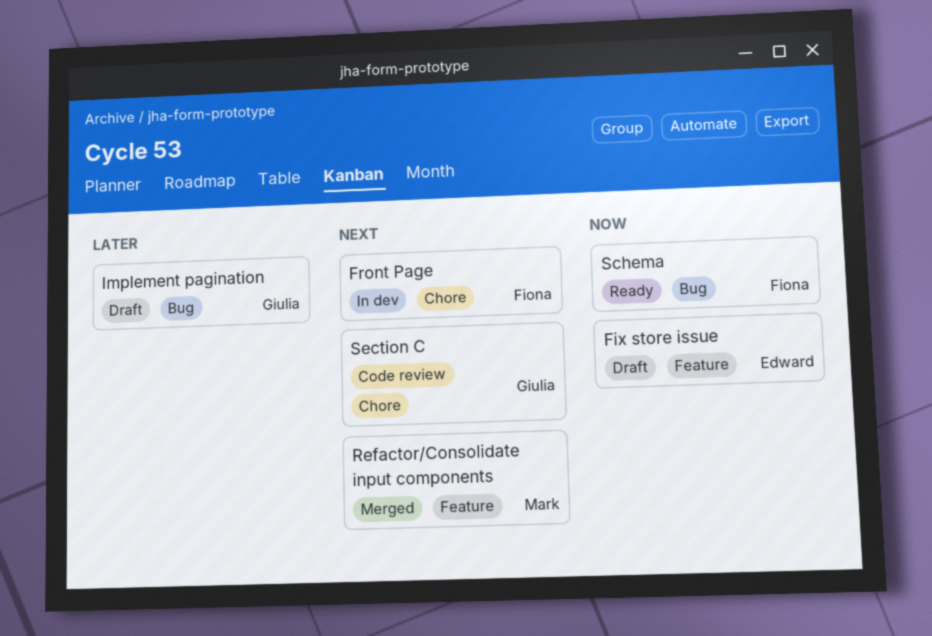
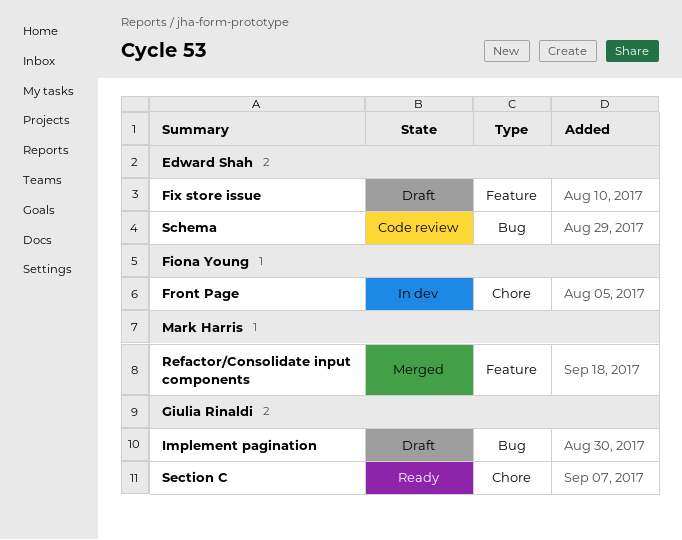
Schema, status: Ready -> Code review
Schema, owner: Fiona Young -> Edward Shah
Section C, status: Code review -> Ready

